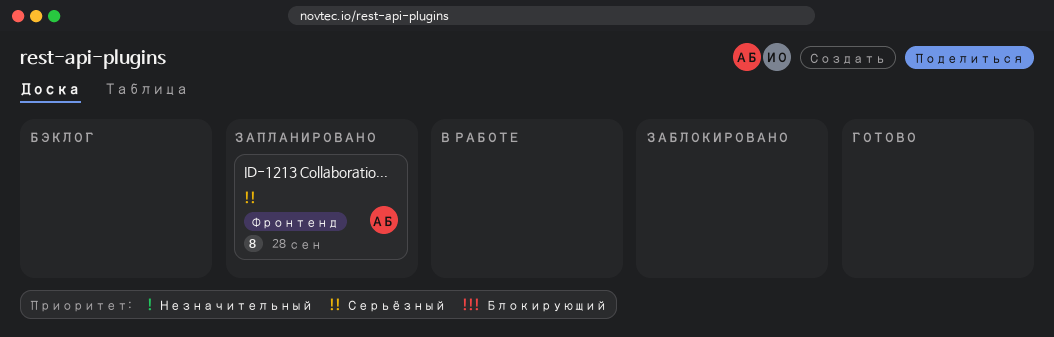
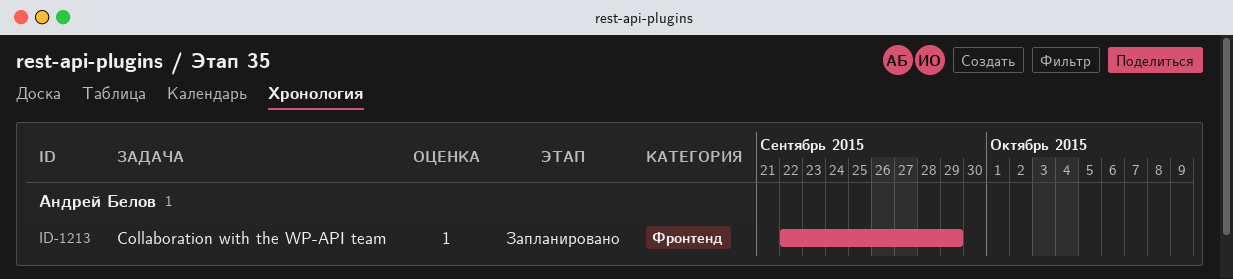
ID-1213, estimate: 8 -> 1
ID-1213, due: Sep 28 -> Sep 29

